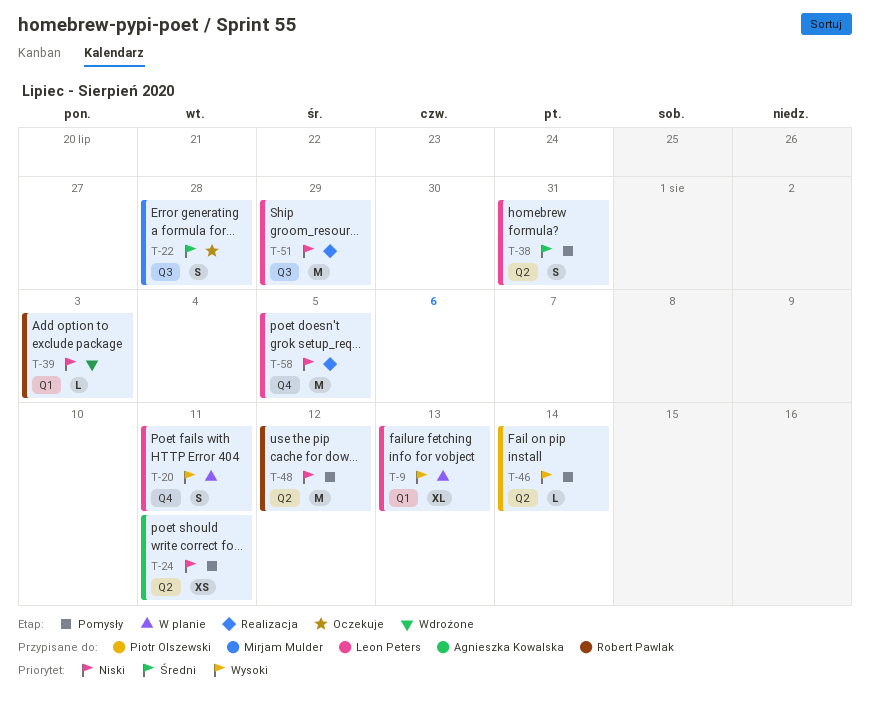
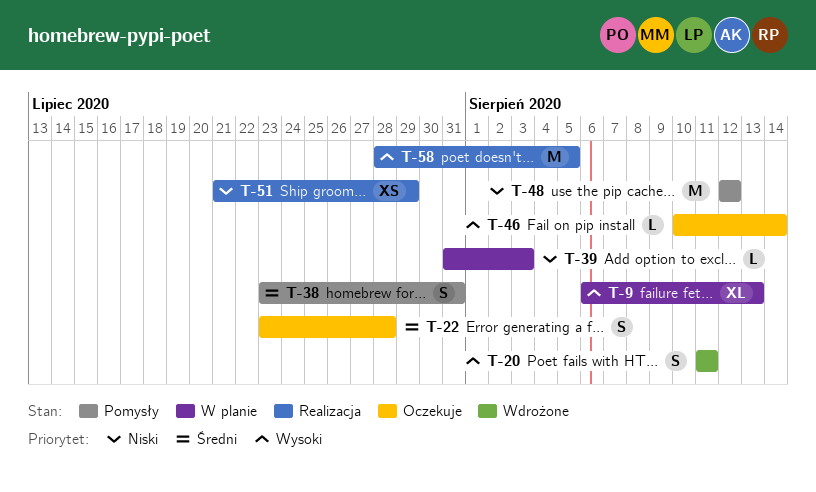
T-20, status: W planie -> Wdrożone
T-24: present -> none
T-39, status: Wdrożone -> W planie
T-46, status: Pomysły -> Oczekuje
T-51, estimate: M -> XS
T-58, priority: Niski -> Wysoki

